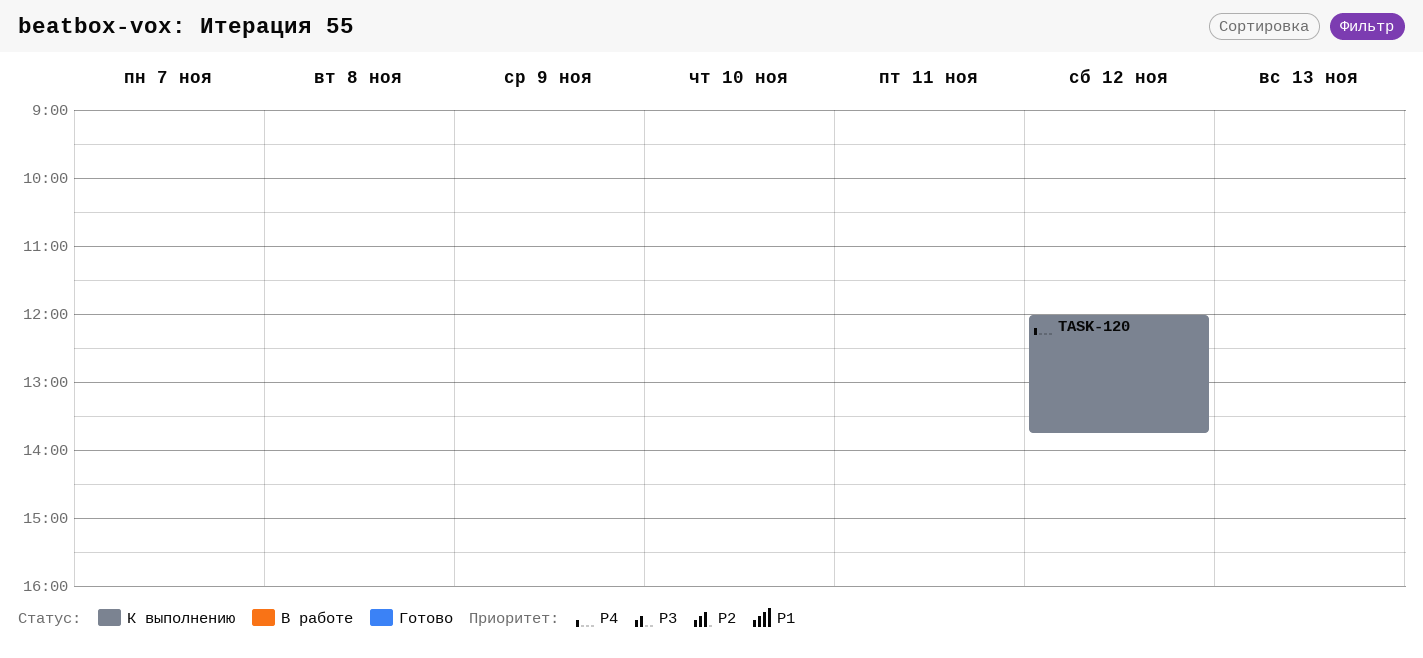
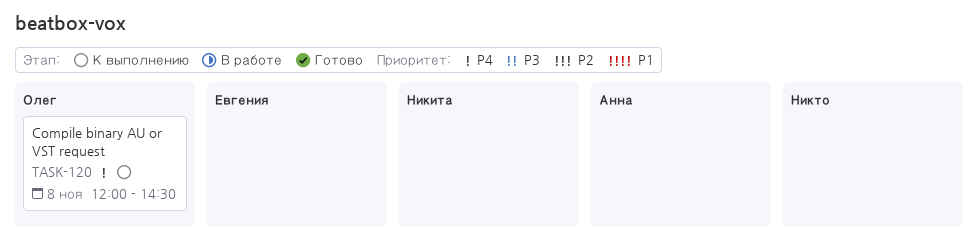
TASK-120, day: Nov 12 -> Nov 8
TASK-120, ends: 13:45 -> 14:30

